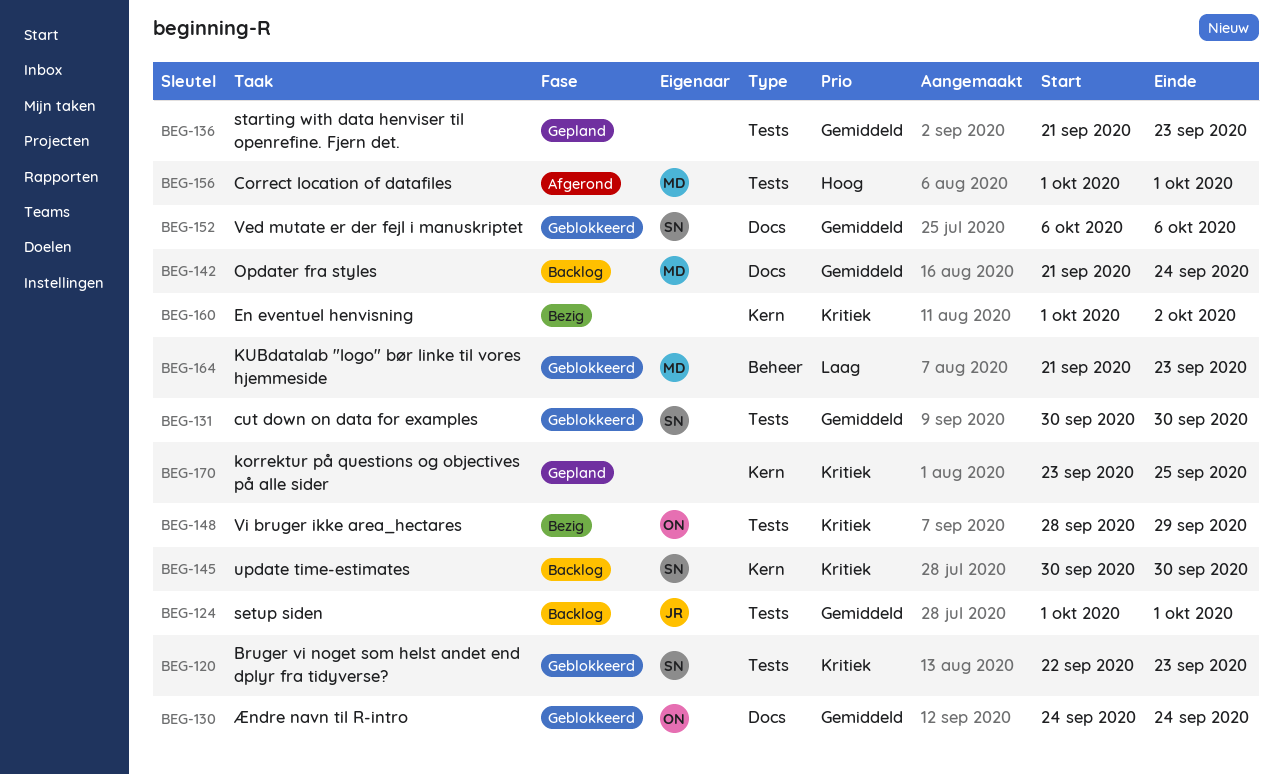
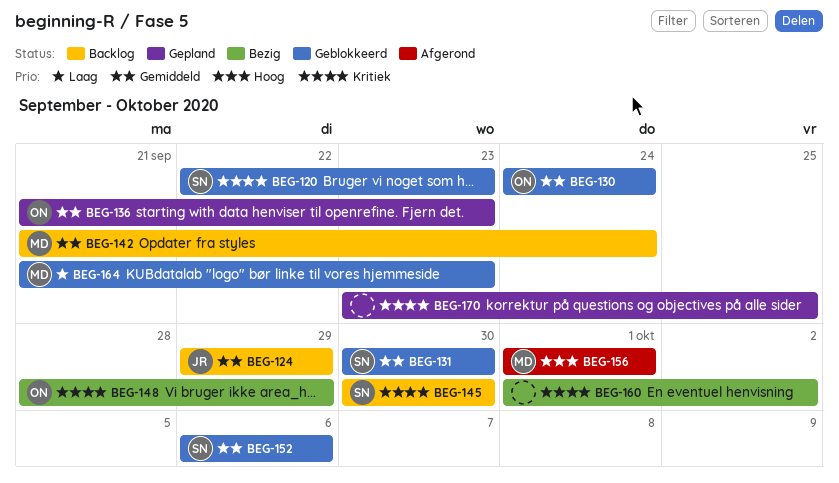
BEG-124, start: Oct 1 -> Sep 29
BEG-124, due: Oct 1 -> Sep 29
BEG-136, owner: none -> ON

